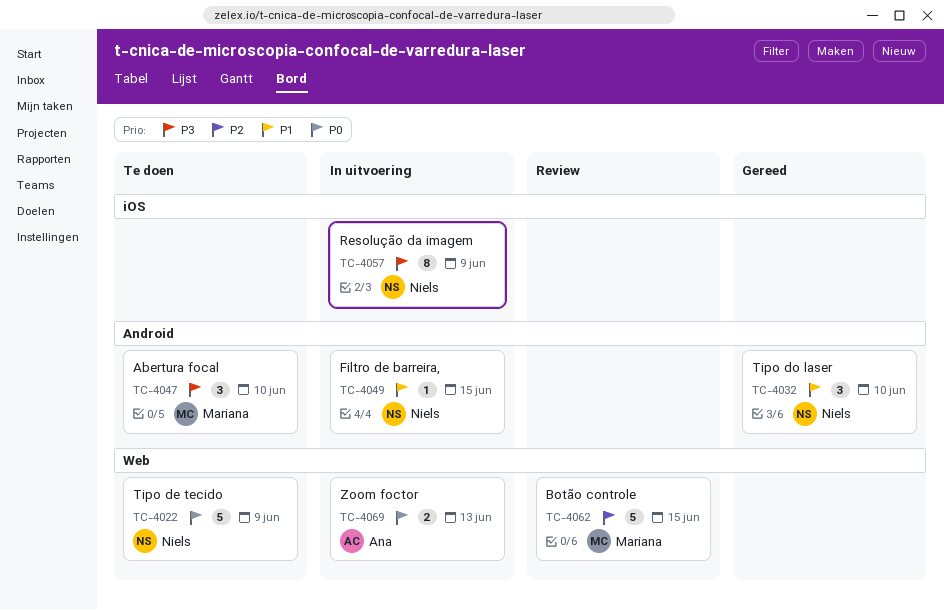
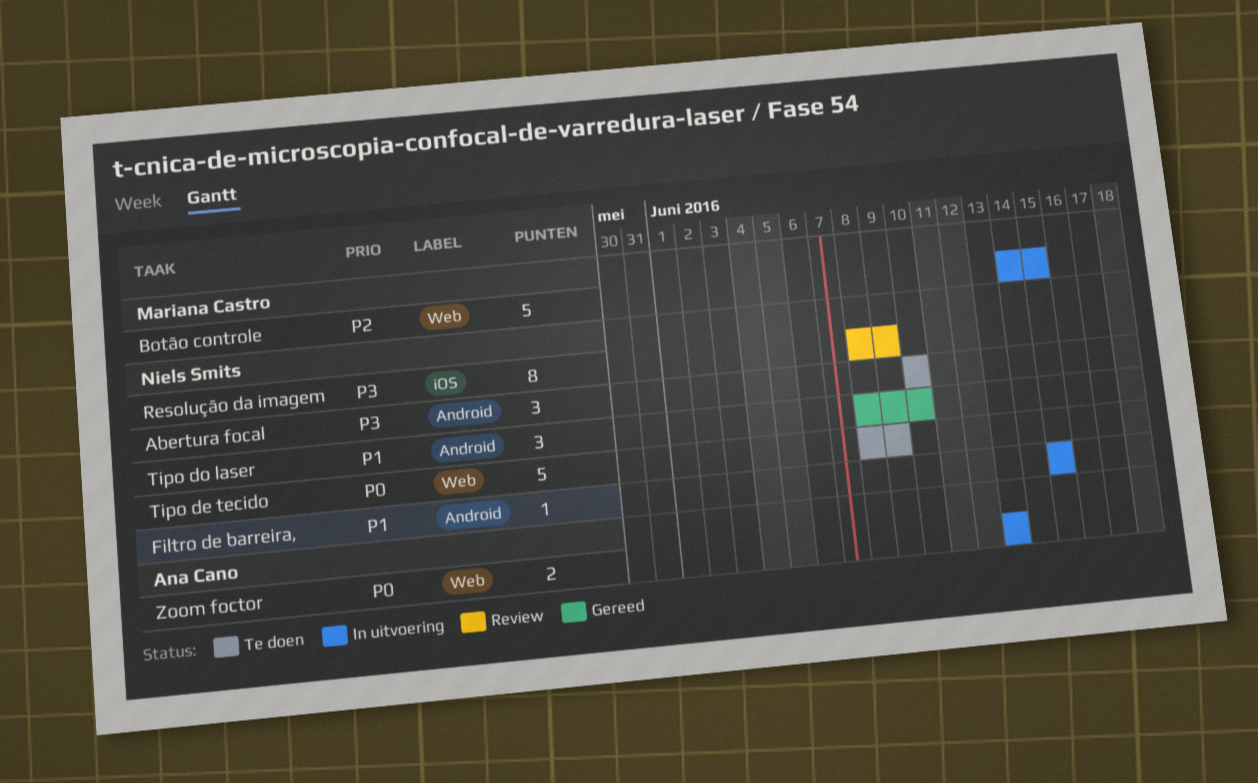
Abertura focal, owner: Mariana Castro -> Niels Smits
Botão controle, status: Review -> In uitvoering
Resolução da imagem, status: In uitvoering -> Review

